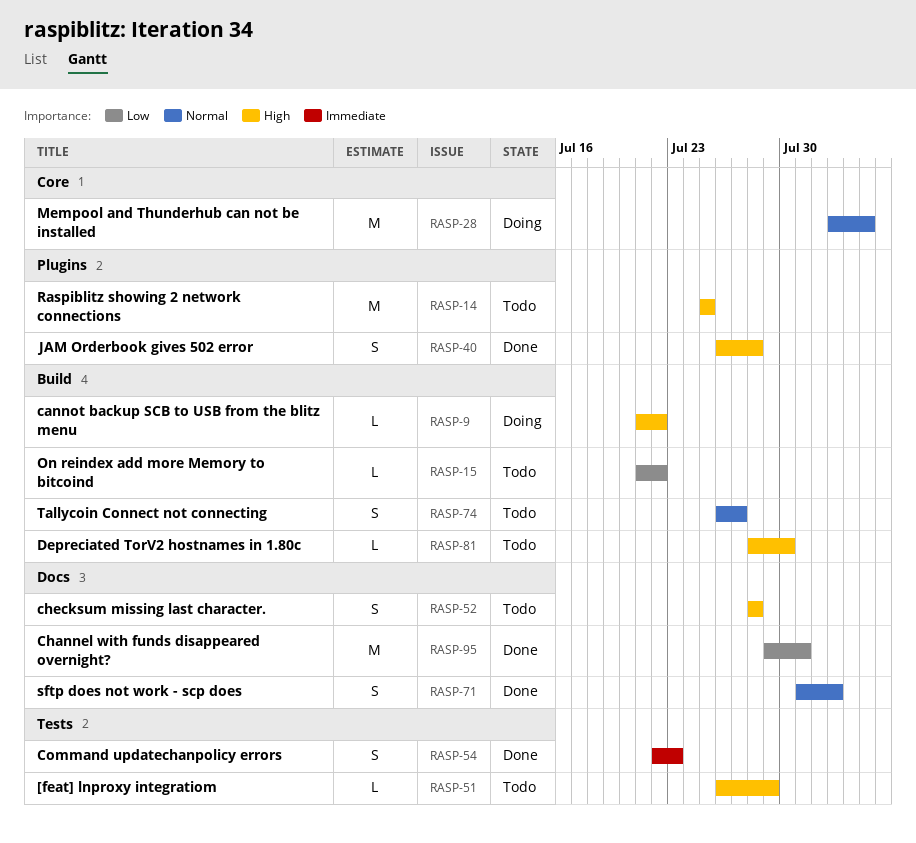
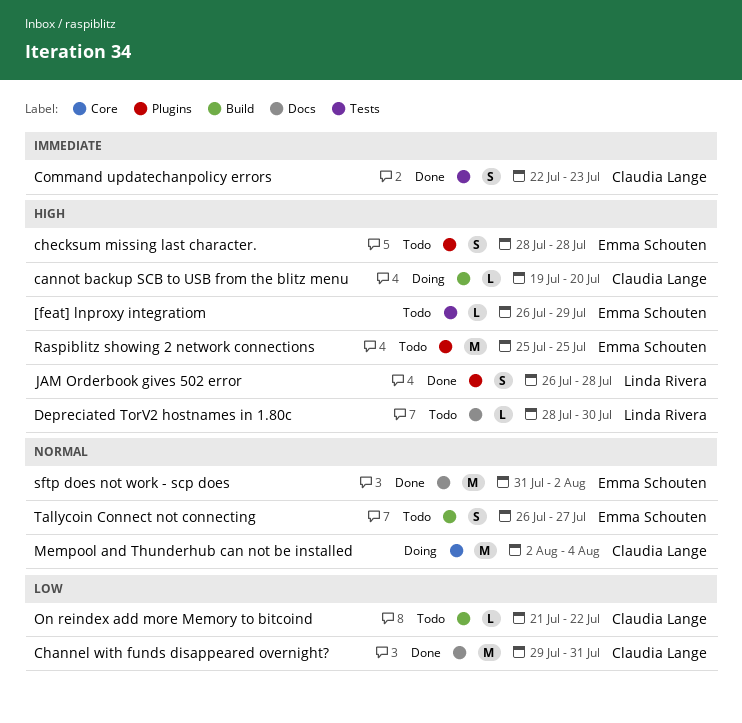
cannot backup SCB to USB from the blitz menu, start: Jul 21 -> Jul 19
cannot backup SCB to USB from the blitz menu, due: Jul 22 -> Jul 20
checksum missing last character., label: Docs -> Plugins
Depreciated TorV2 hostnames in 1.80c, label: Build -> Docs
sftp does not work - scp does, estimate: S -> M

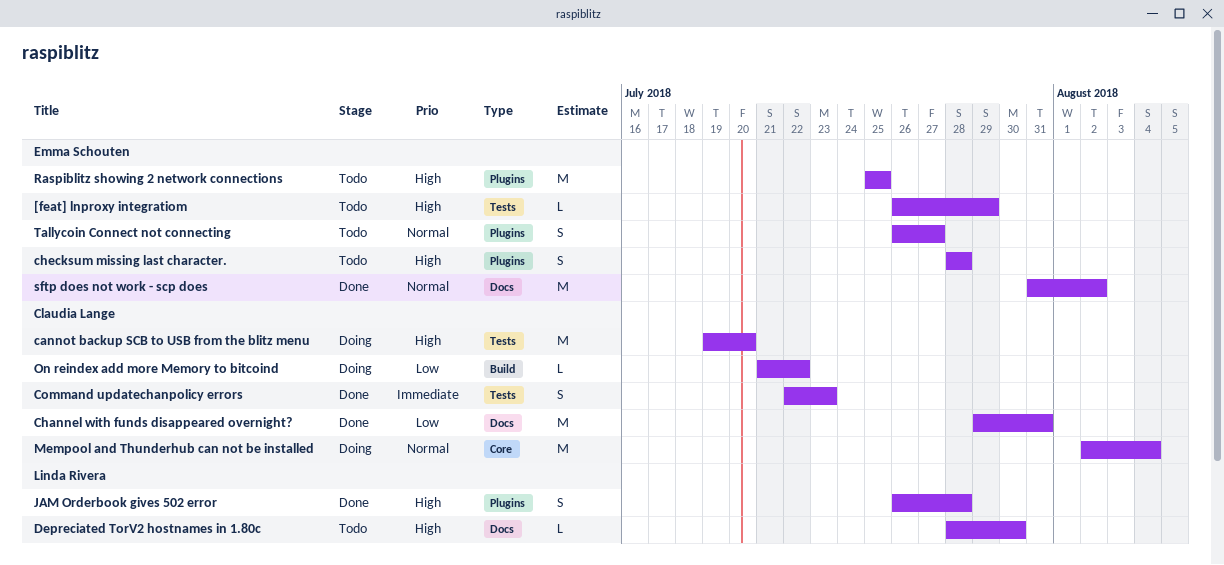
cannot backup SCB to USB from the blitz menu, label: Build -> Tests
cannot backup SCB to USB from the blitz menu, estimate: L -> M
On reindex add more Memory to bitcoind, status: Todo -> Doing
Tallycoin Connect not connecting, label: Build -> Plugins

